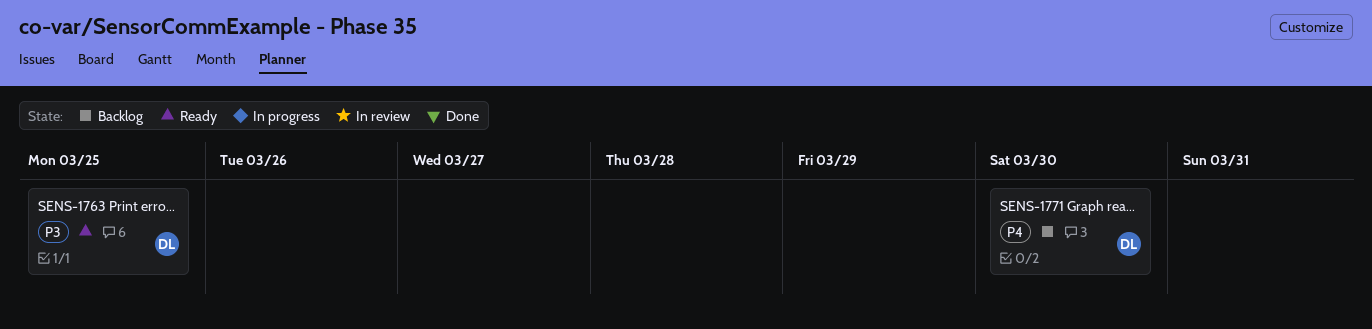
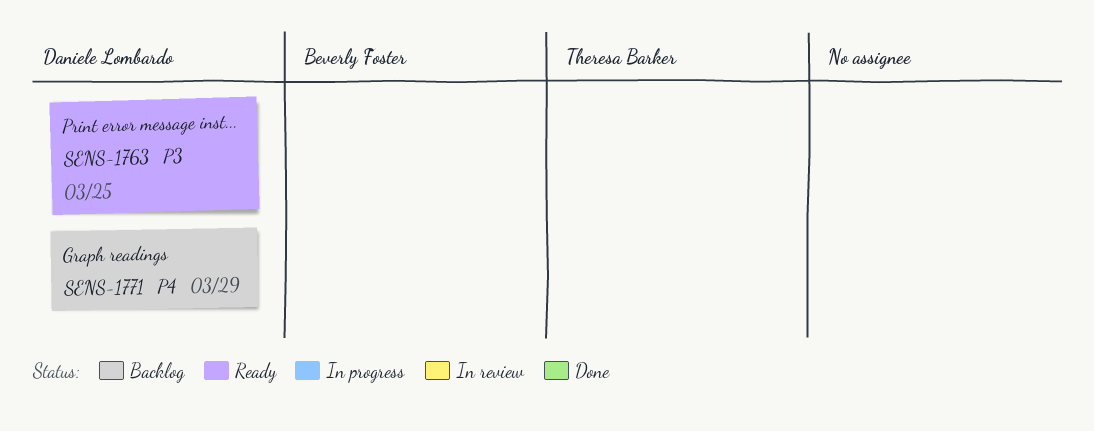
SENS-1771, due: Mar 30 -> Mar 29

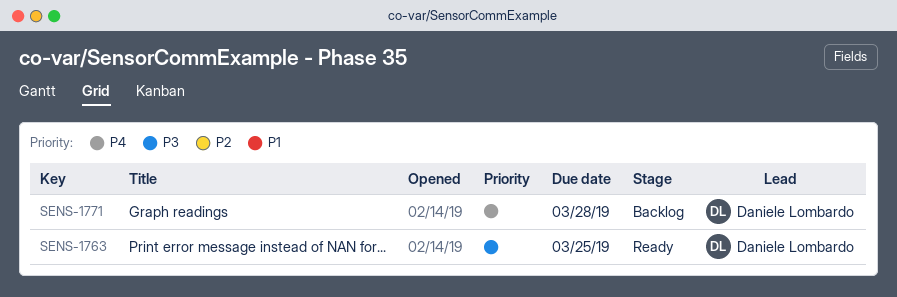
SENS-1771, due: Mar 29 -> Mar 28

